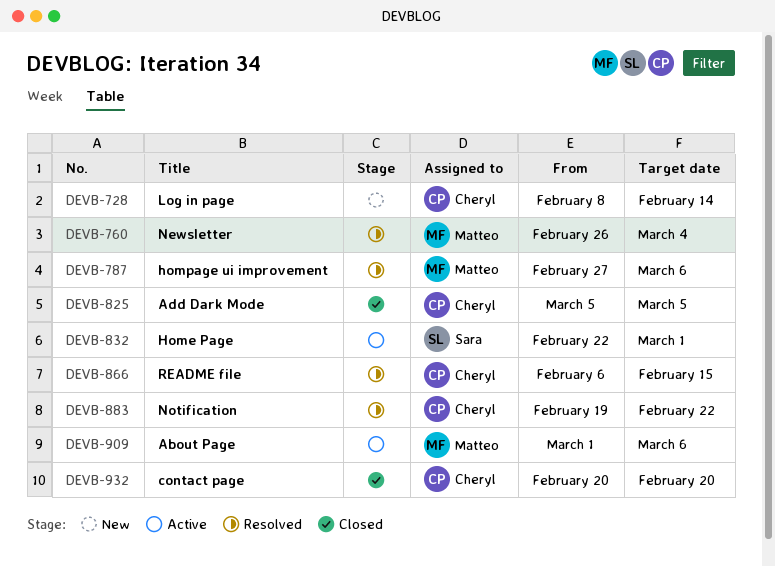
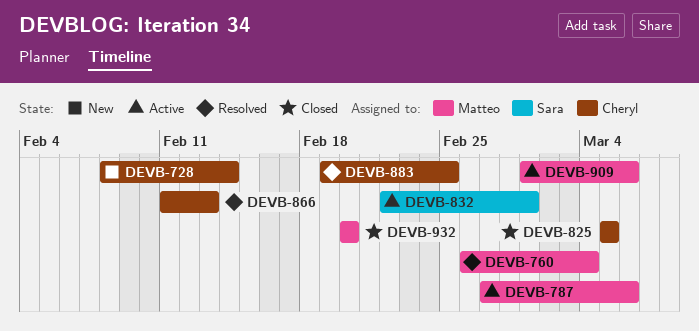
DEVB-787, status: Resolved -> Active
DEVB-866, start: Feb 6 -> Feb 11
DEVB-866, due: Feb 15 -> Feb 13
DEVB-883, due: Feb 22 -> Feb 25
DEVB-932, owner: Cheryl -> Matteo

